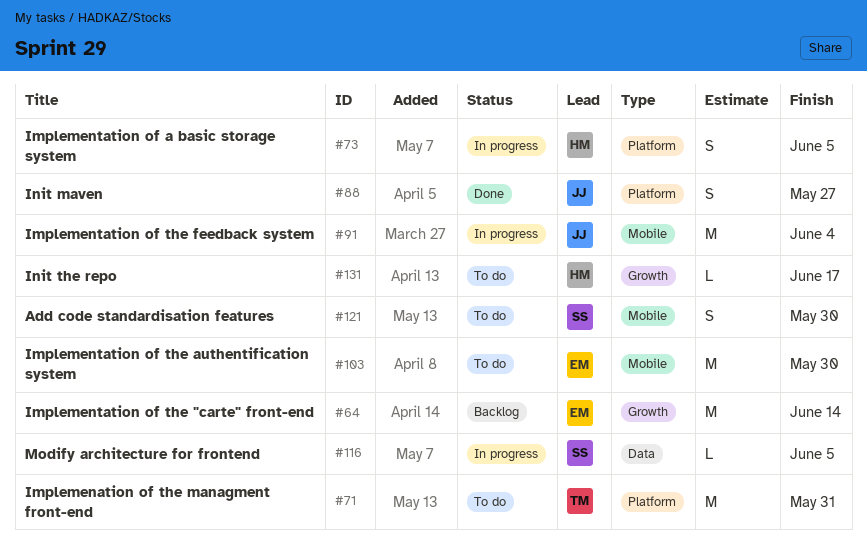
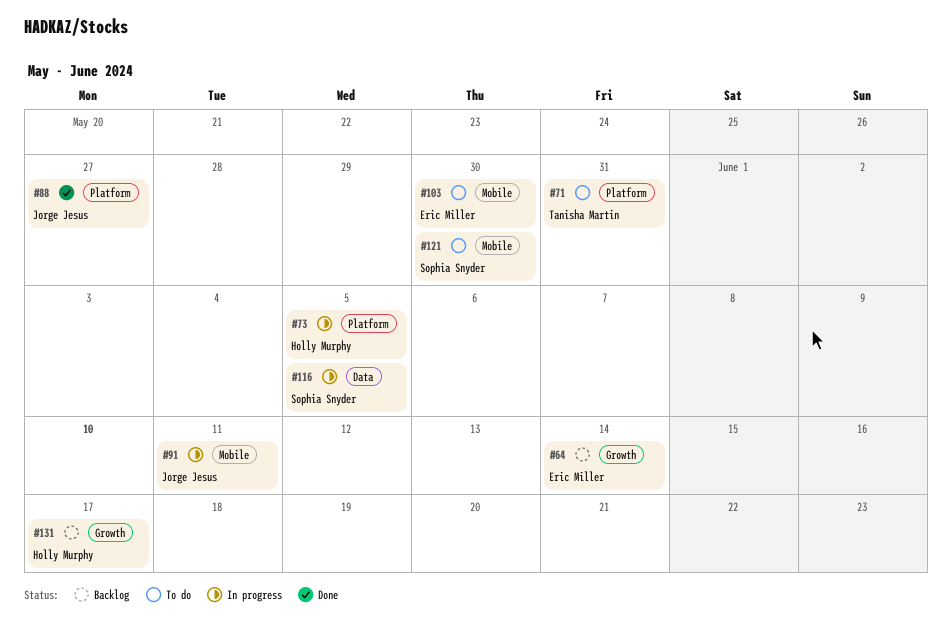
#91, due: Jun 4 -> Jun 11
#131, status: To do -> Backlog

